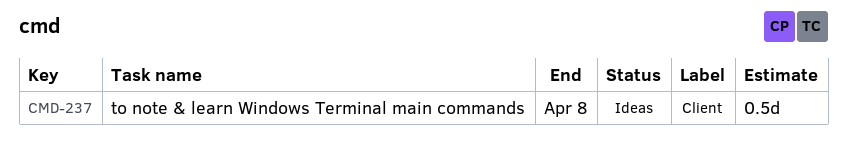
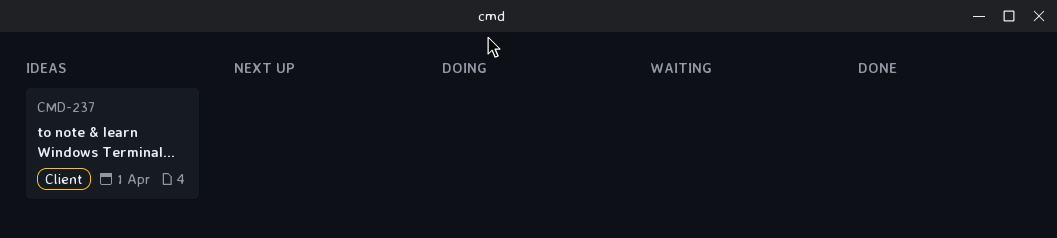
CMD-237, due: Apr 8 -> Apr 1

